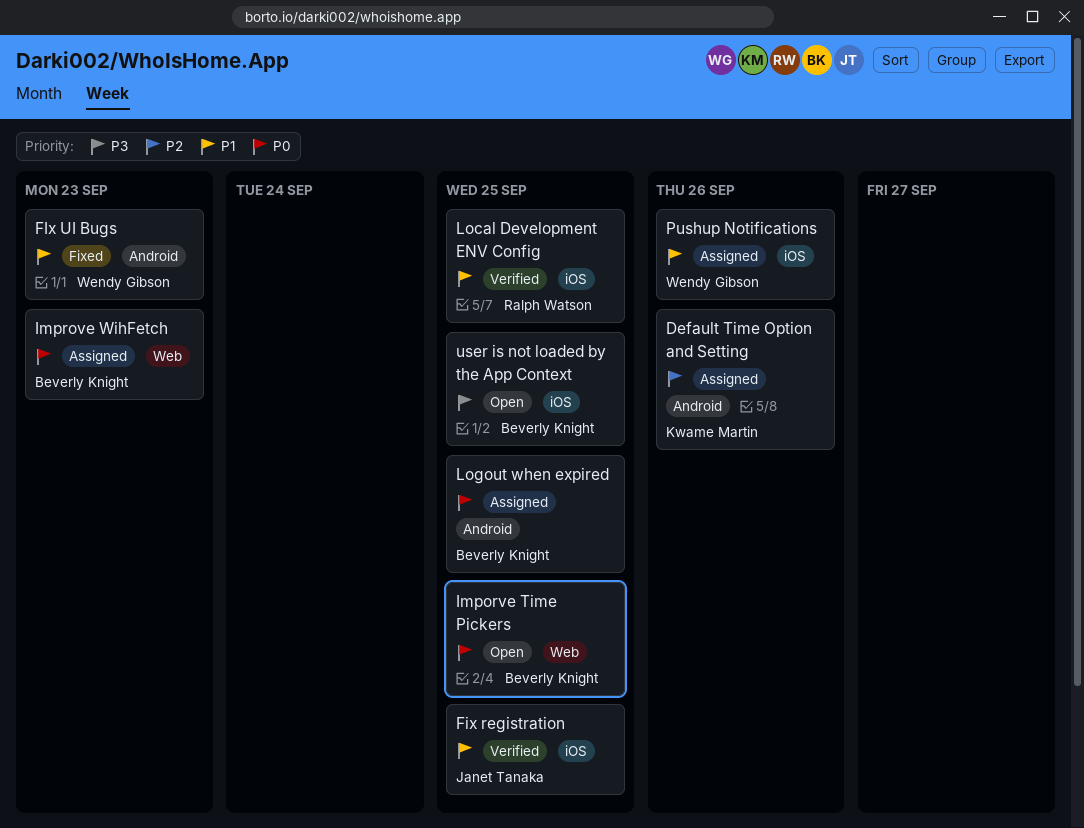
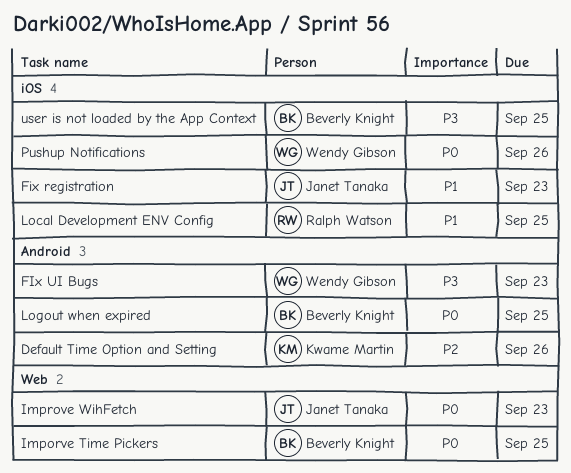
Fix registration, due: Sep 25 -> Sep 23
FIx UI Bugs, priority: P1 -> P3
Improve WihFetch, owner: Beverly Knight -> Janet Tanaka
Pushup Notifications, priority: P1 -> P0

